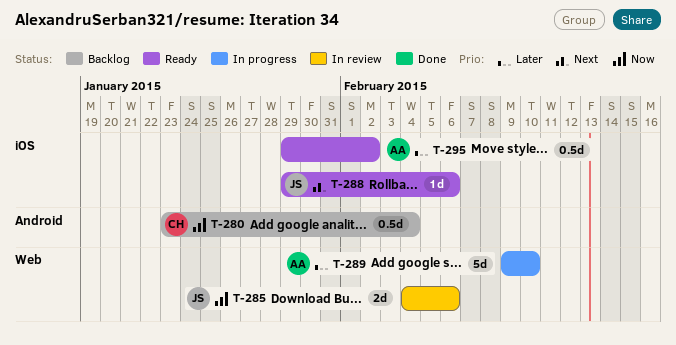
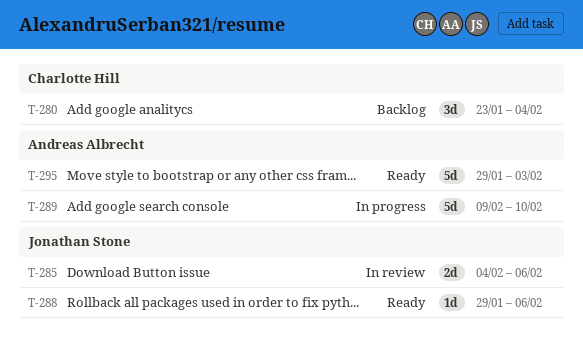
T-280, estimate: 0.5d -> 3d
T-295, estimate: 0.5d -> 5d
T-295, due: Feb 2 -> Feb 3

